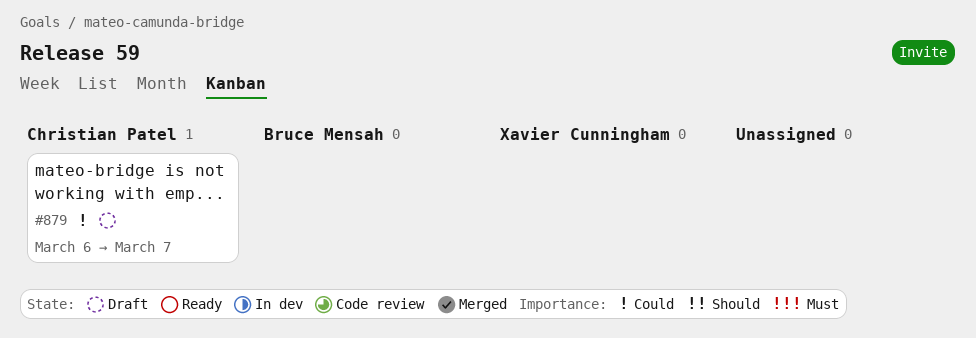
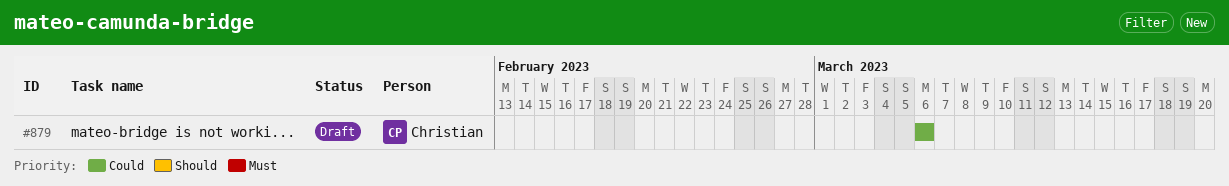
#879, due: Mar 7 -> Mar 6

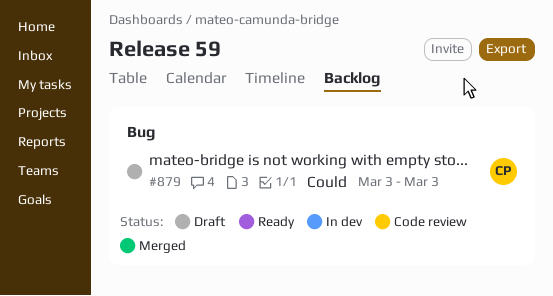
#879, start: Mar 6 -> Mar 3
#879, due: Mar 6 -> Mar 3

